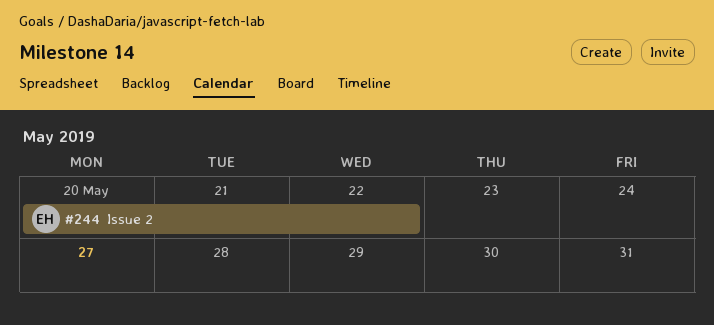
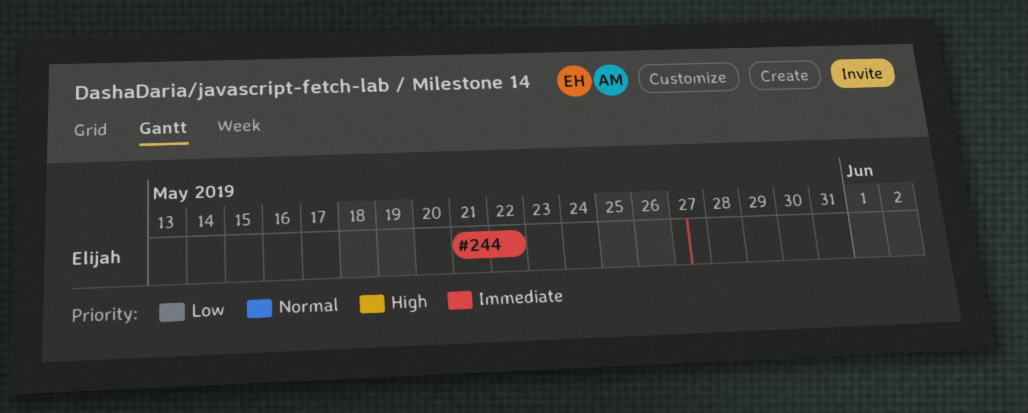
#244, start: May 20 -> May 21

